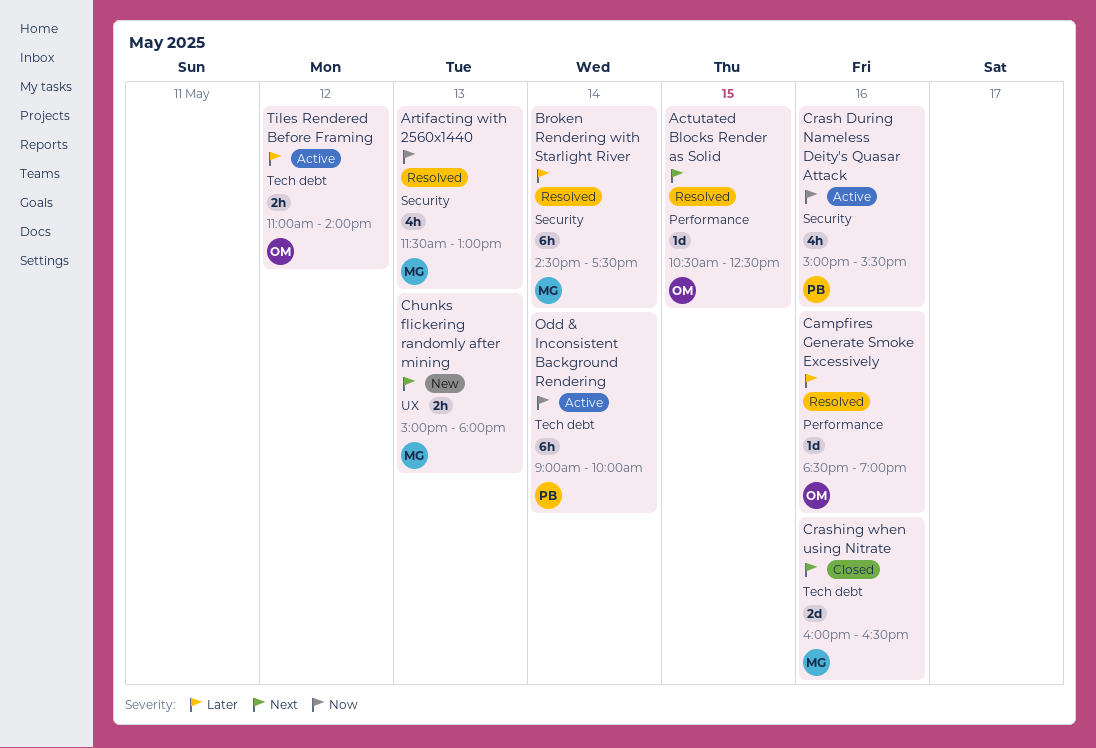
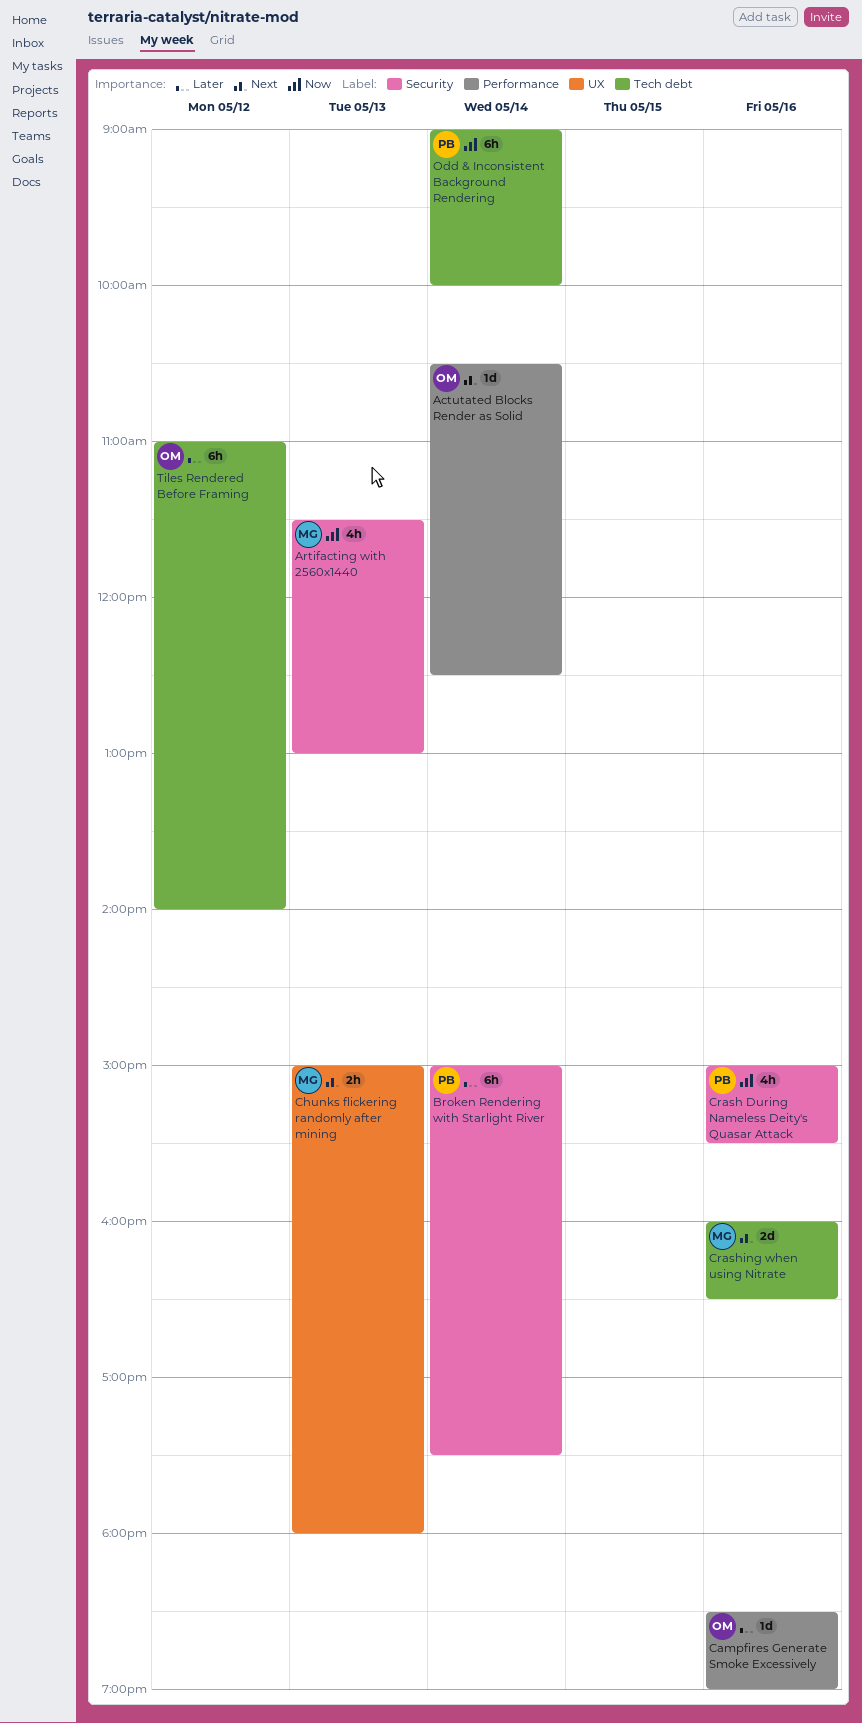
Actutated Blocks Render as Solid, day: May 15 -> May 14
Broken Rendering with Starlight River, owner: MG -> PB
Broken Rendering with Starlight River, begins: 14:30 -> 15:00
Tiles Rendered Before Framing, estimate: 2h -> 6h

